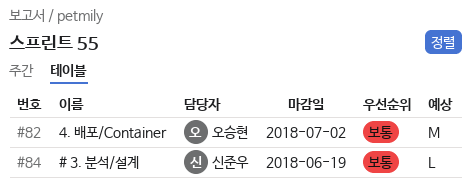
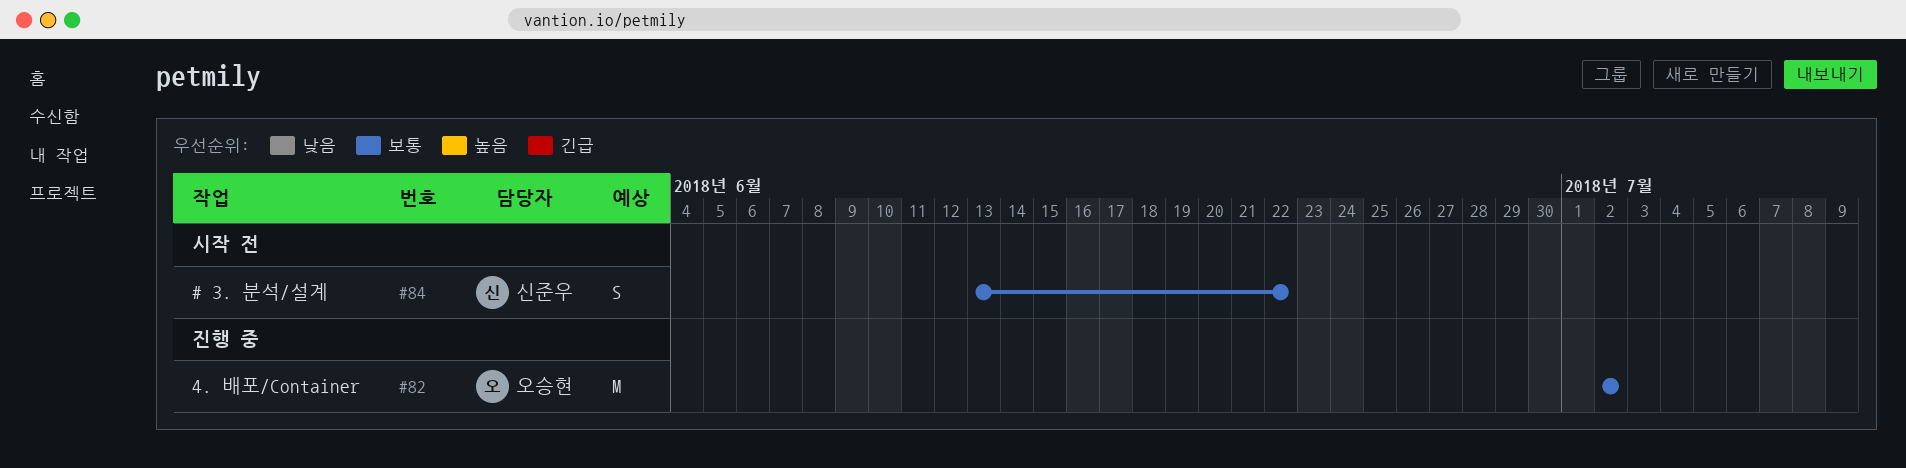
#84, estimate: L -> S
#84, due: Jun 19 -> Jun 22

